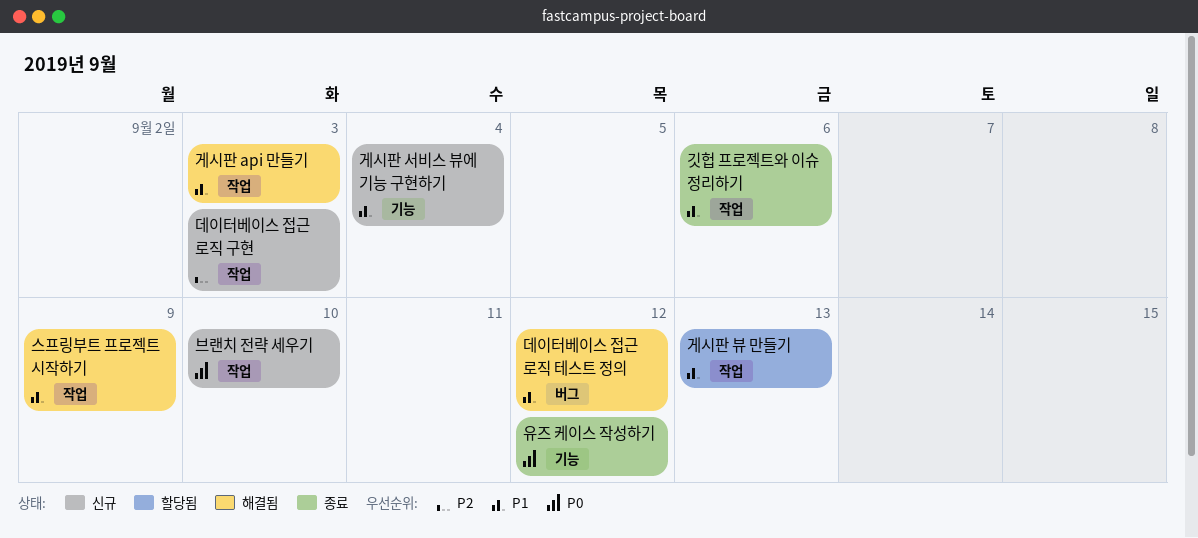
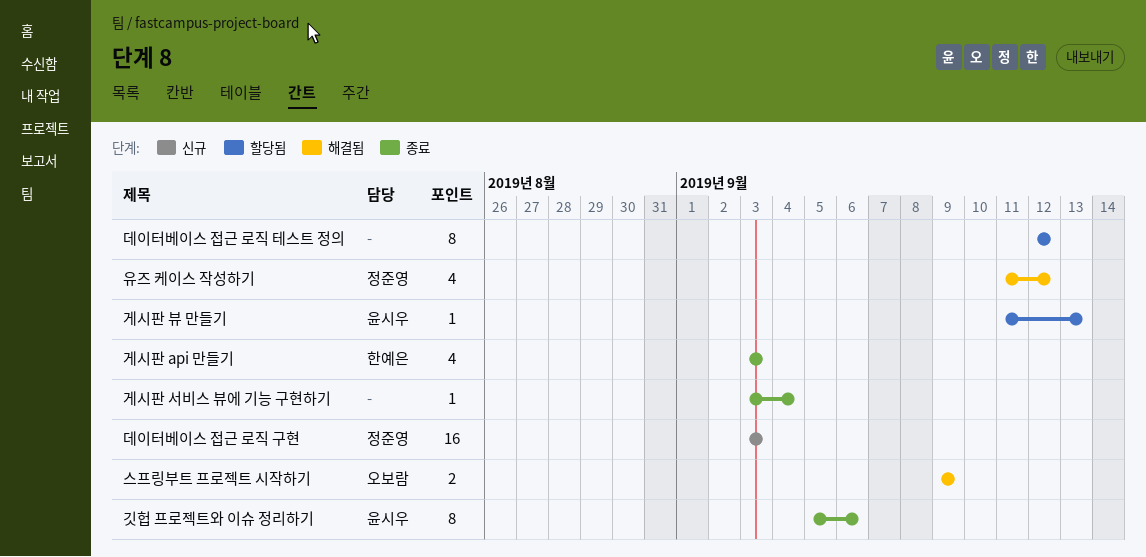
게시판 api 만들기, status: 해결됨 -> 종료
게시판 서비스 뷰에 기능 구현하기, status: 신규 -> 종료
데이터베이스 접근 로직 테스트 정의, status: 해결됨 -> 할당됨
브랜치 전략 세우기: present -> none
유즈 케이스 작성하기, status: 종료 -> 해결됨

